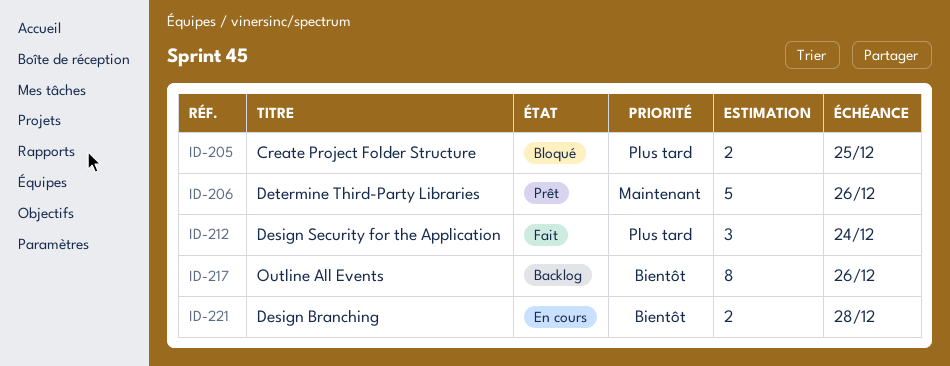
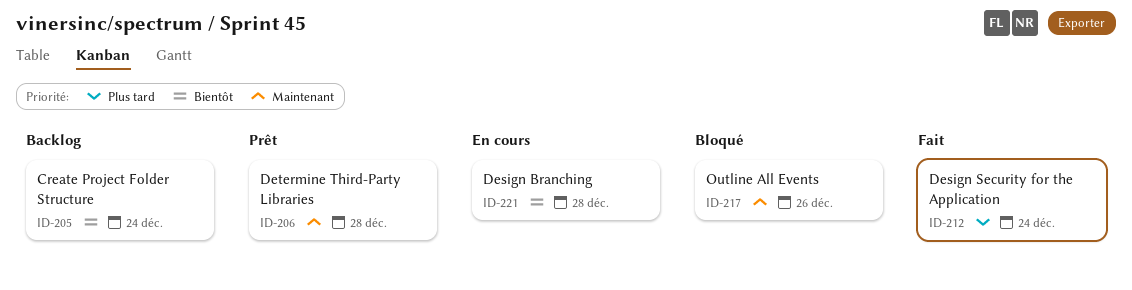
ID-205, status: Bloqué -> Backlog
ID-205, priority: Plus tard -> Bientôt
ID-205, due: Dec 25 -> Dec 24
ID-206, due: Dec 26 -> Dec 28
ID-217, status: Backlog -> Bloqué
ID-217, priority: Bientôt -> Maintenant

